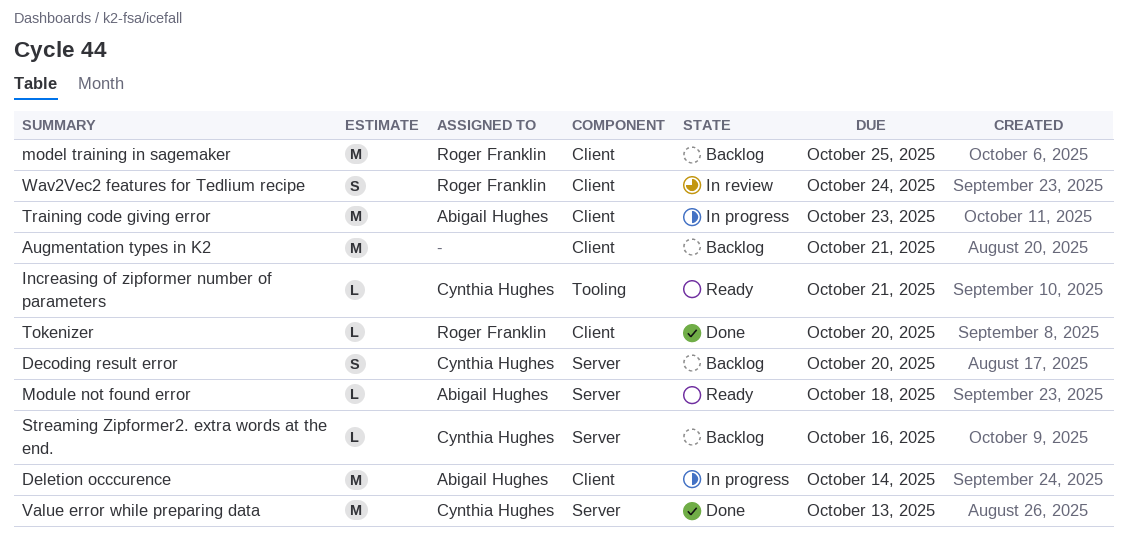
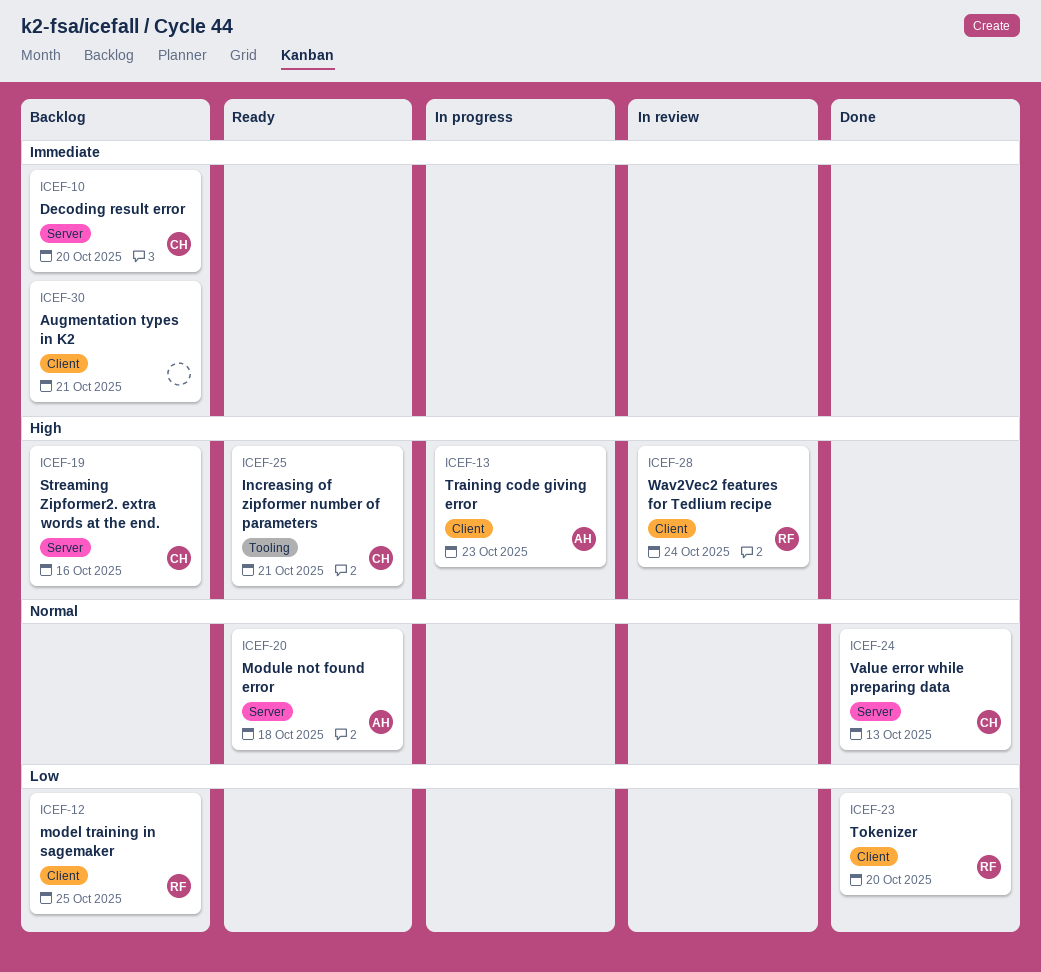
Deletion occcurence: present -> none

